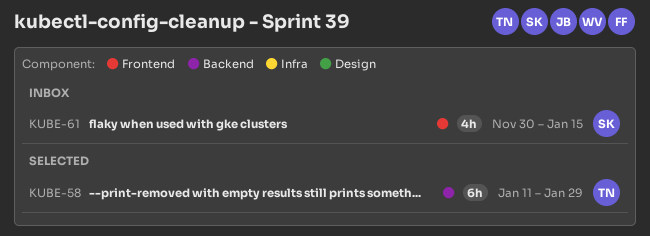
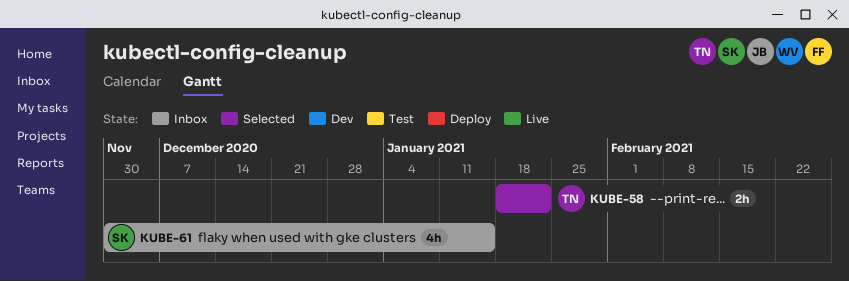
KUBE-58, estimate: 6h -> 2h
KUBE-58, start: Jan 11 -> Jan 18
KUBE-58, due: Jan 29 -> Jan 22

